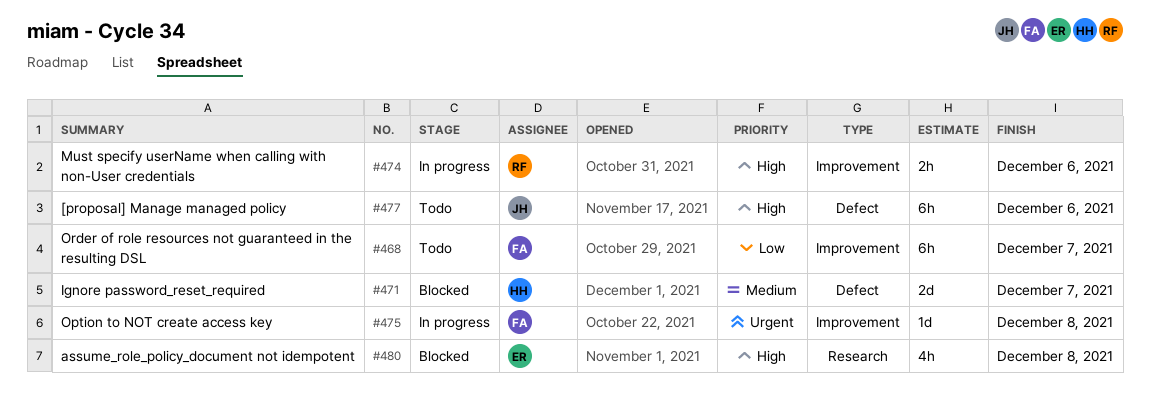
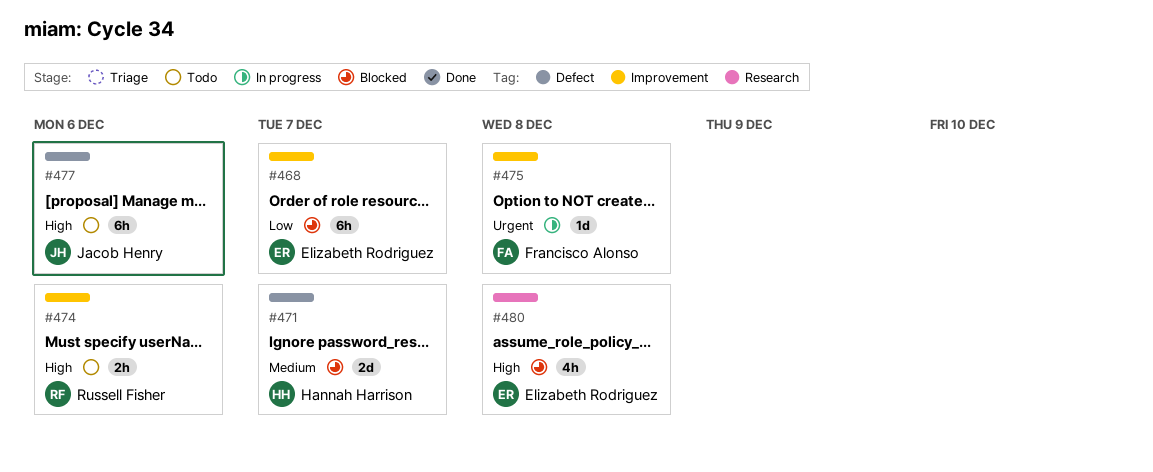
#468, status: Todo -> Blocked
#468, owner: Francisco Alonso -> Elizabeth Rodriguez
#474, status: In progress -> Todo

